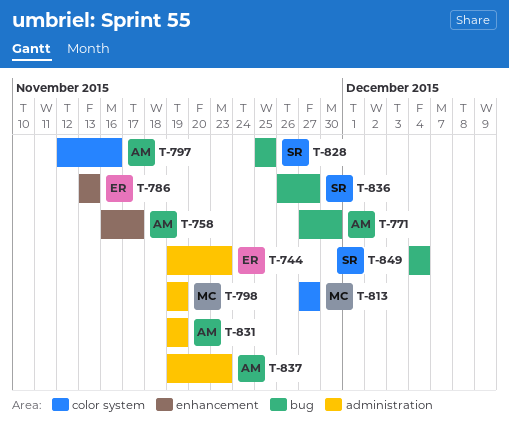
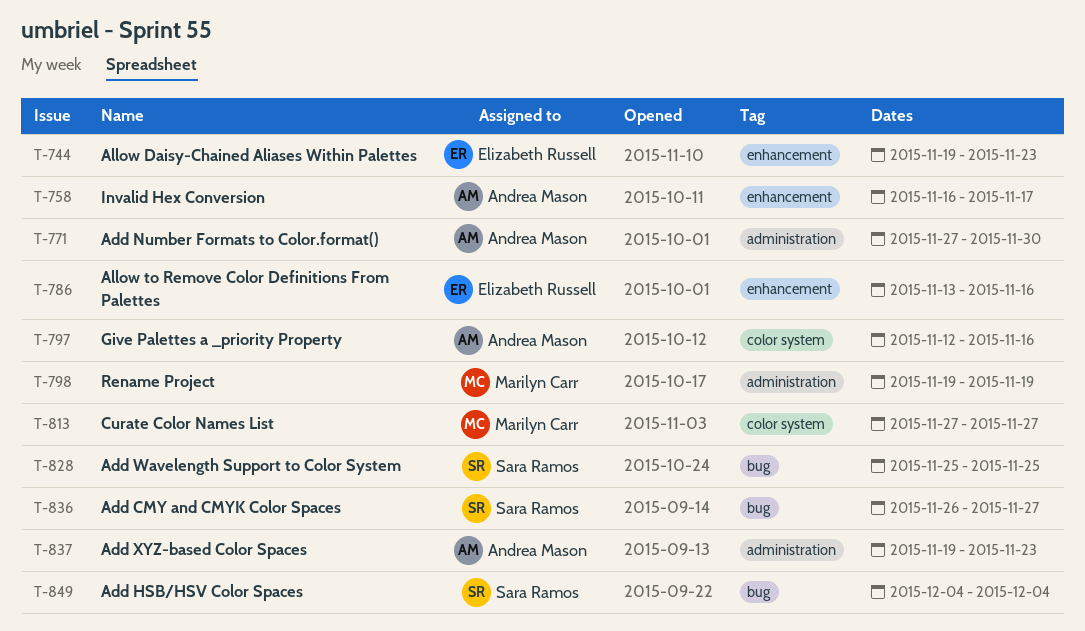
T-744, label: administration -> enhancement
T-771, label: bug -> administration
T-786, due: Nov 13 -> Nov 16
T-831: present -> none

